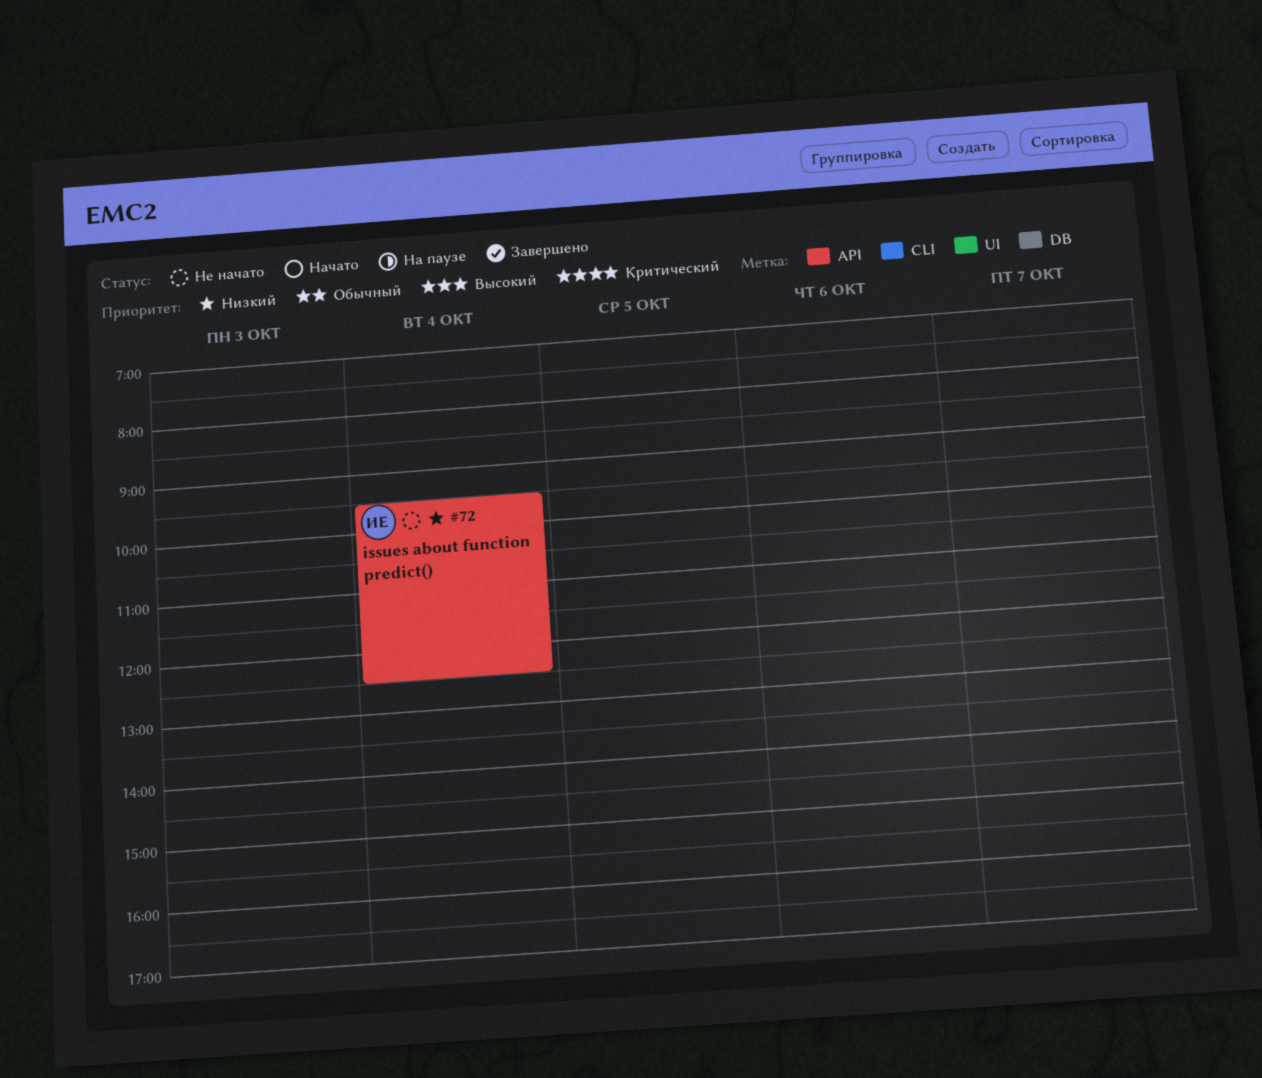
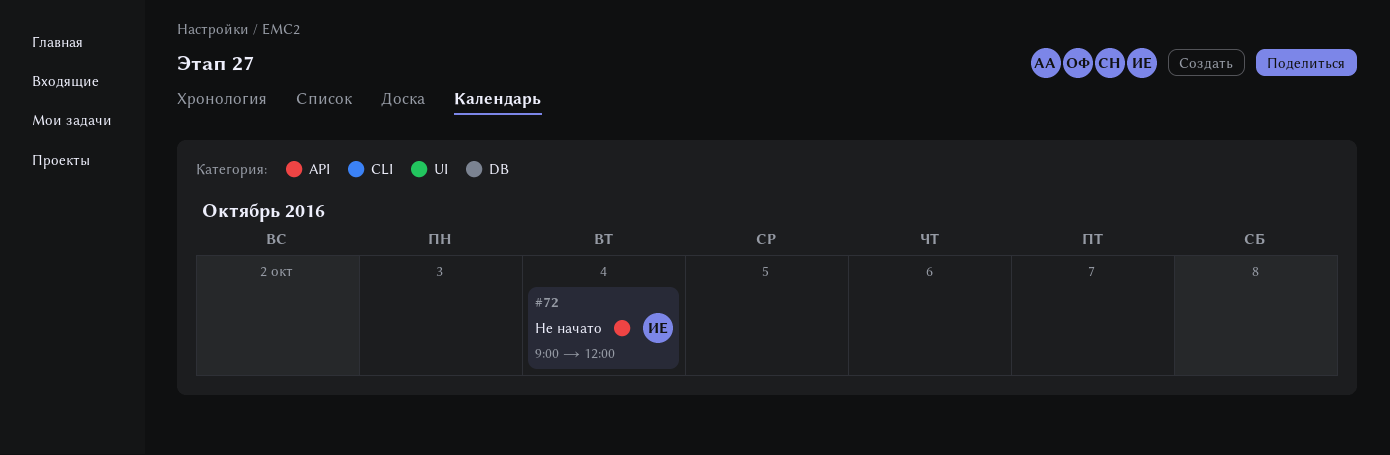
#72, begins: 09:30 -> 09:00
#72, ends: 12:30 -> 12:00

